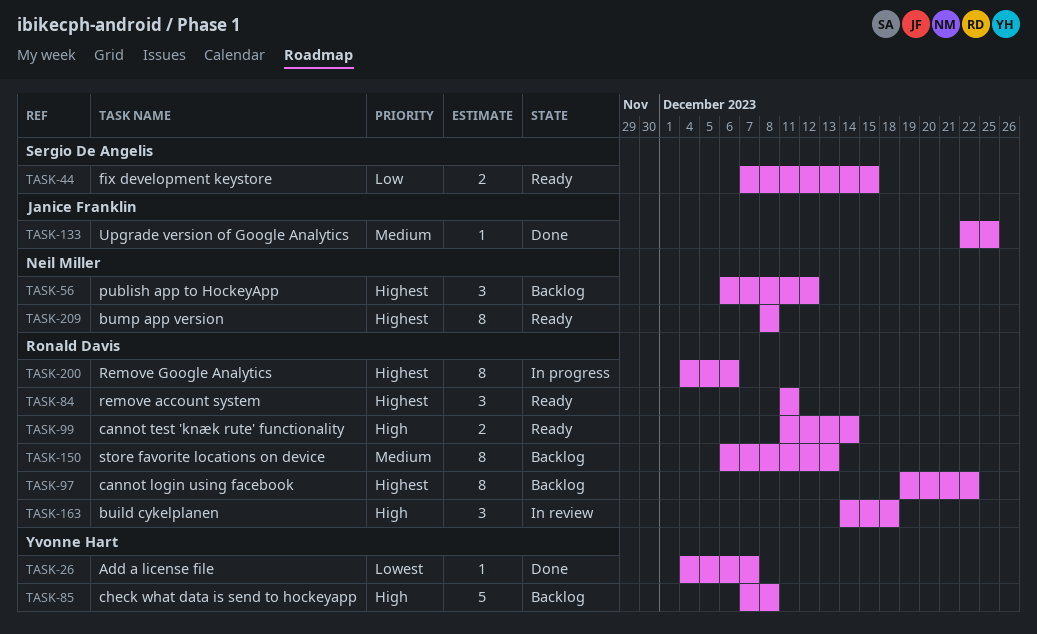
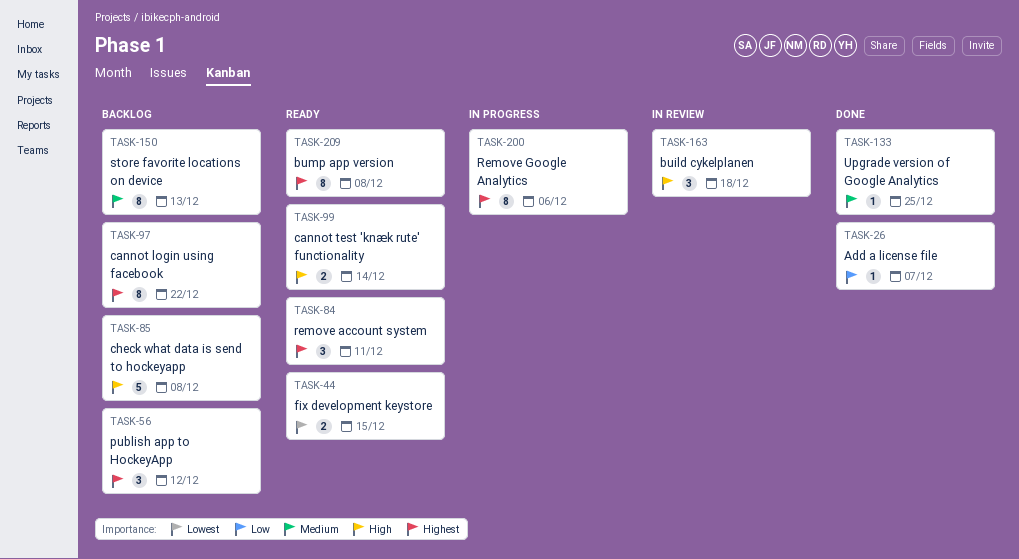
TASK-26, priority: Lowest -> Low
TASK-44, priority: Low -> Lowest

